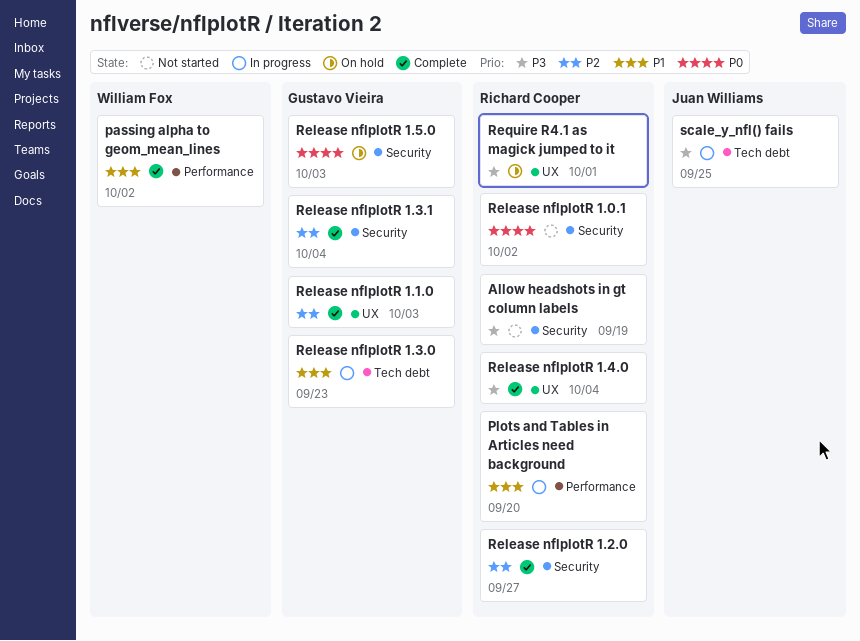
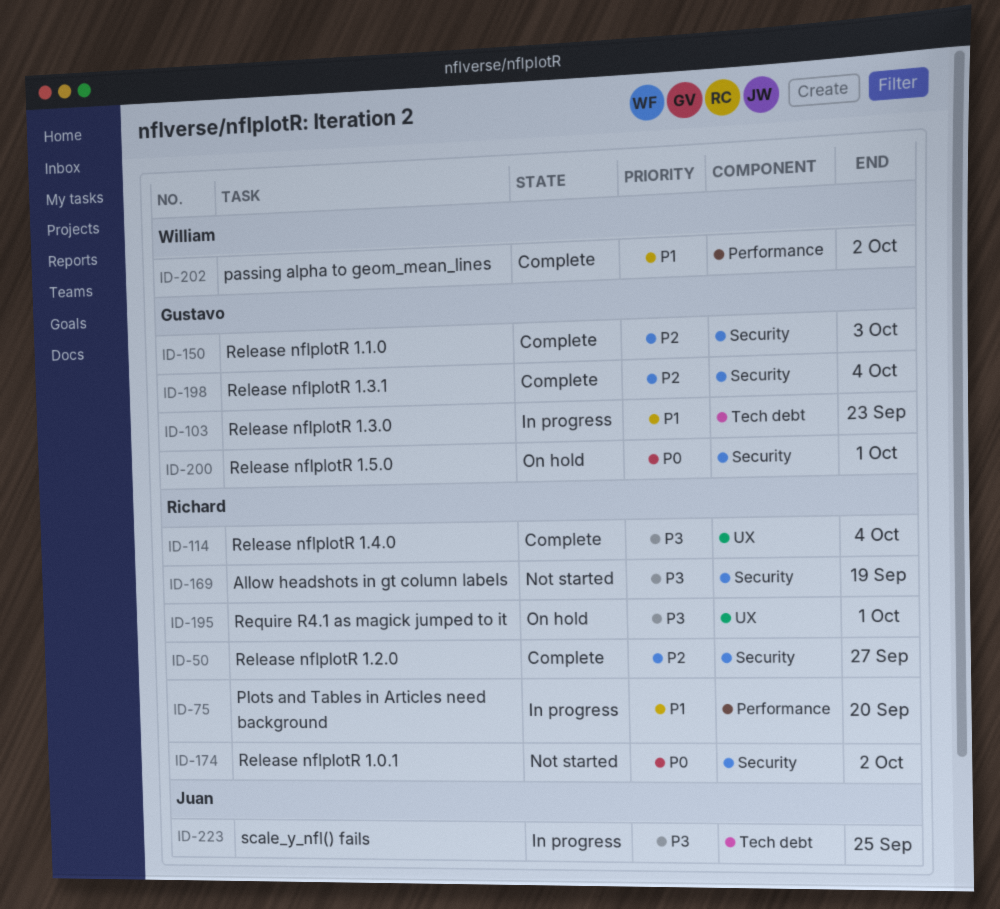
Release nflplotR 1.1.0, label: UX -> Security
Release nflplotR 1.5.0, due: Oct 3 -> Oct 1

